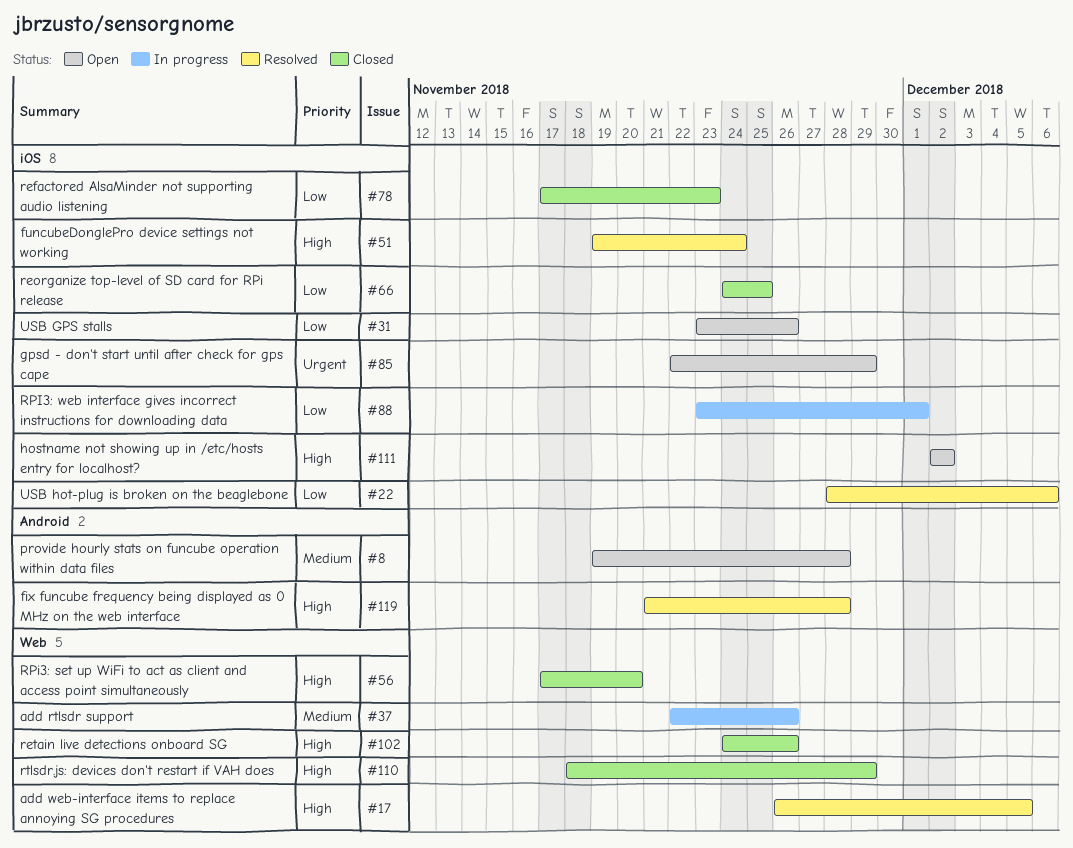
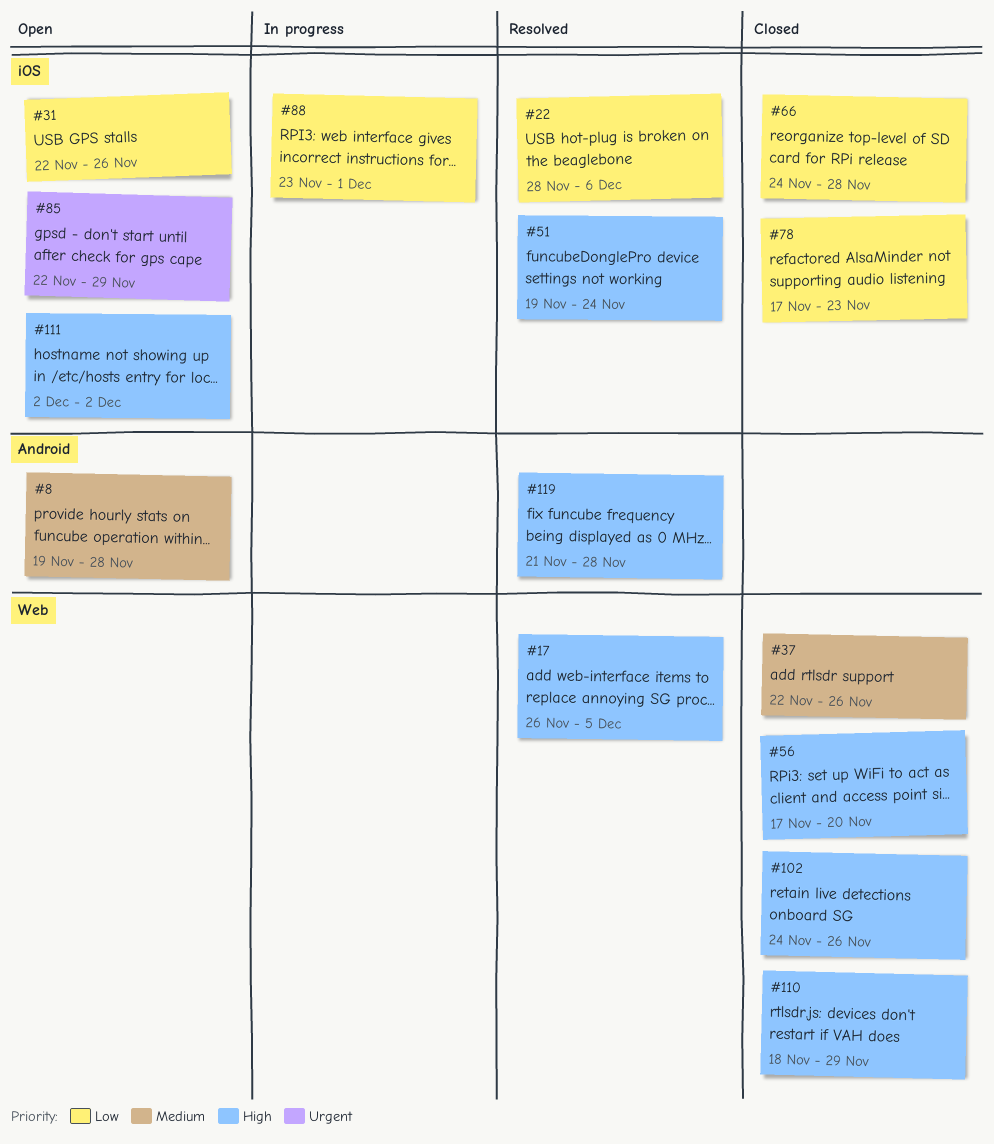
#31, start: Nov 23 -> Nov 22
#37, status: In progress -> Closed
#66, due: Nov 25 -> Nov 28

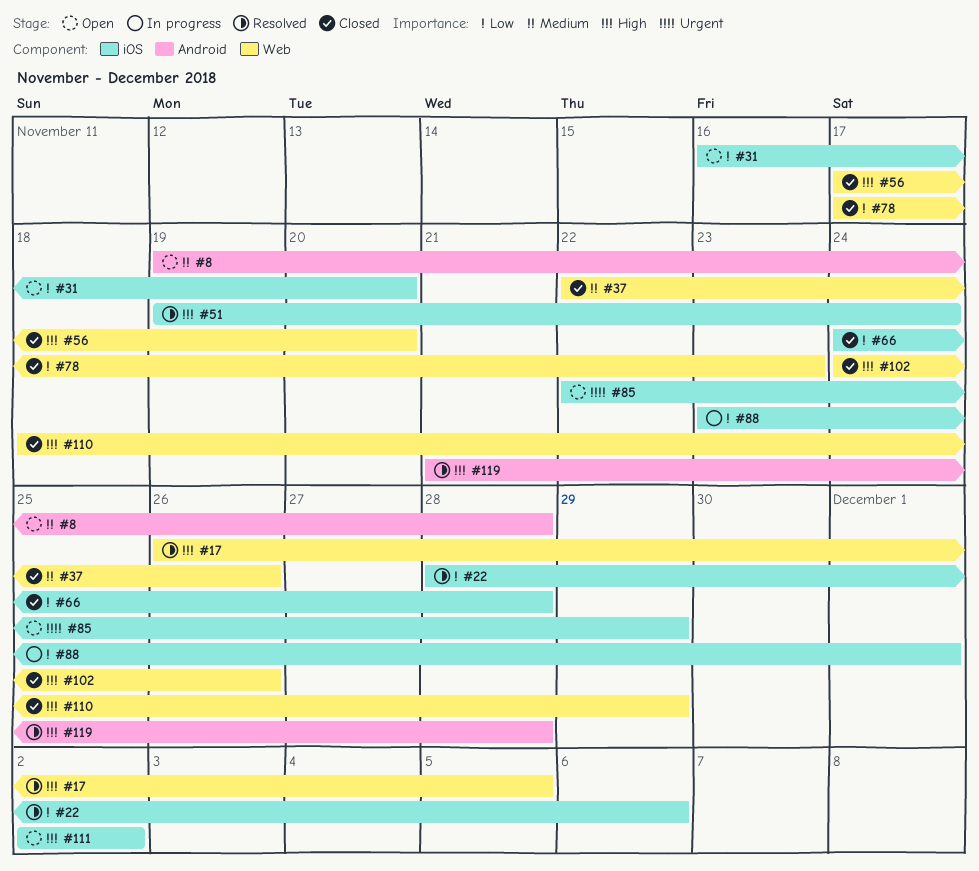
#31, start: Nov 22 -> Nov 16
#31, due: Nov 26 -> Nov 20
#78, label: iOS -> Web

